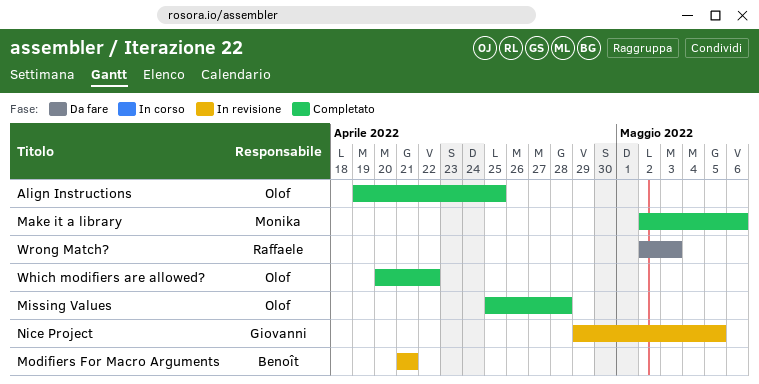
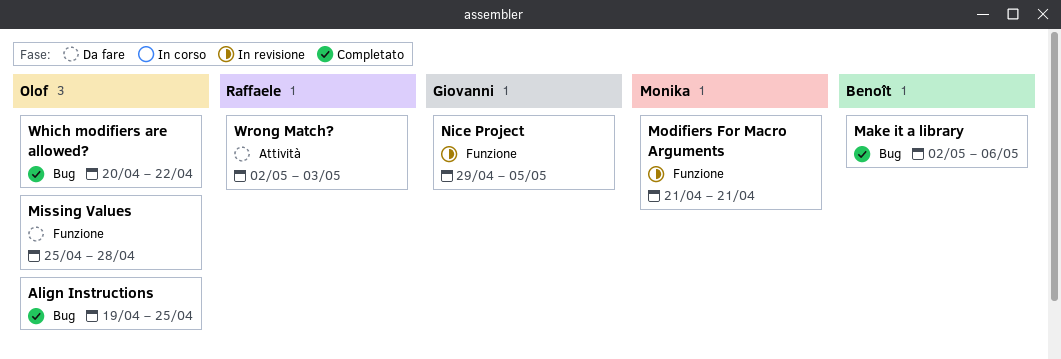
Make it a library, owner: Monika -> Benoît
Missing Values, status: Completato -> Da fare
Modifiers For Macro Arguments, owner: Benoît -> Monika

